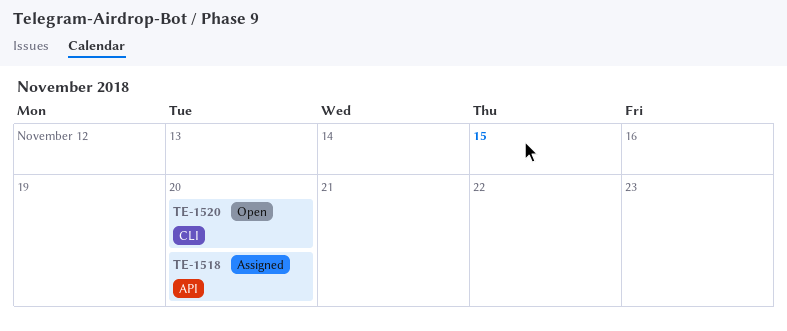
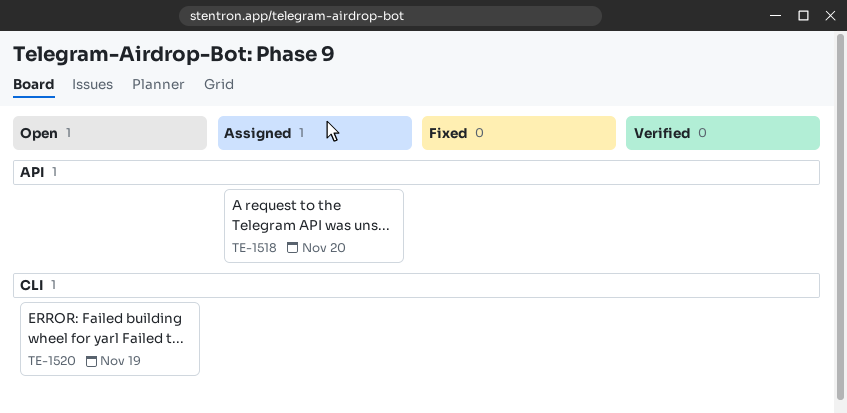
TE-1520, due: Nov 20 -> Nov 19

